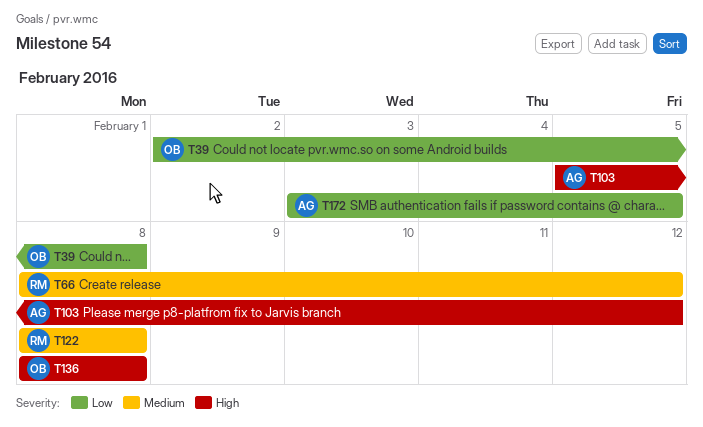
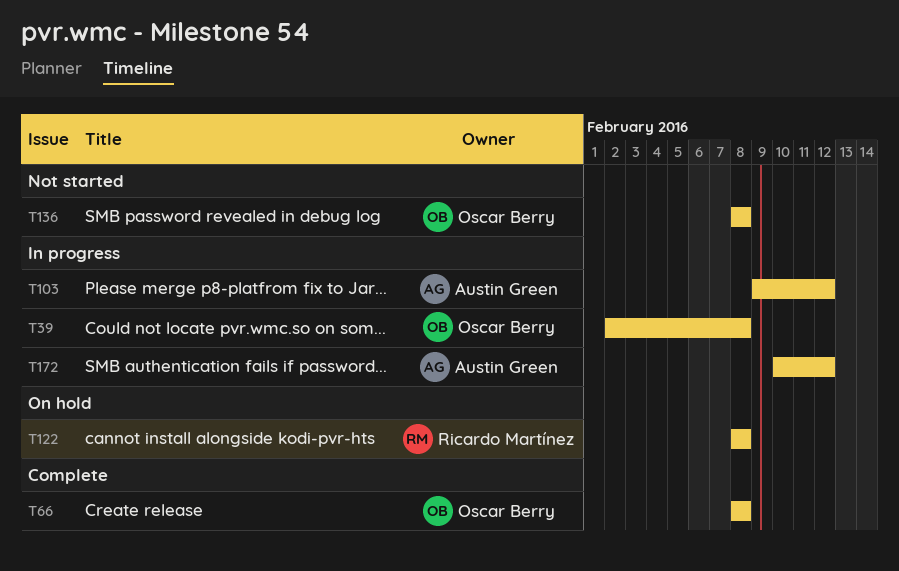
T66, owner: Ricardo Martínez -> Oscar Berry
T66, due: Feb 12 -> Feb 8
T103, start: Feb 5 -> Feb 9
T172, start: Feb 3 -> Feb 10
T172, due: Feb 5 -> Feb 12

